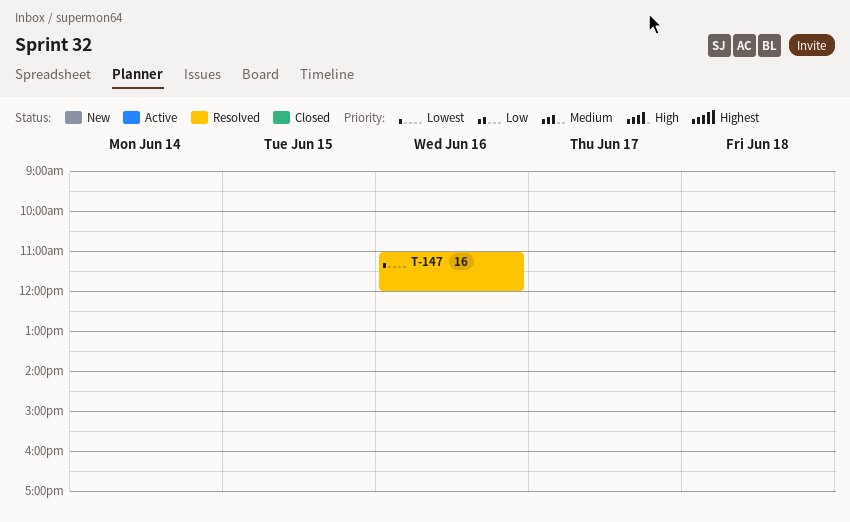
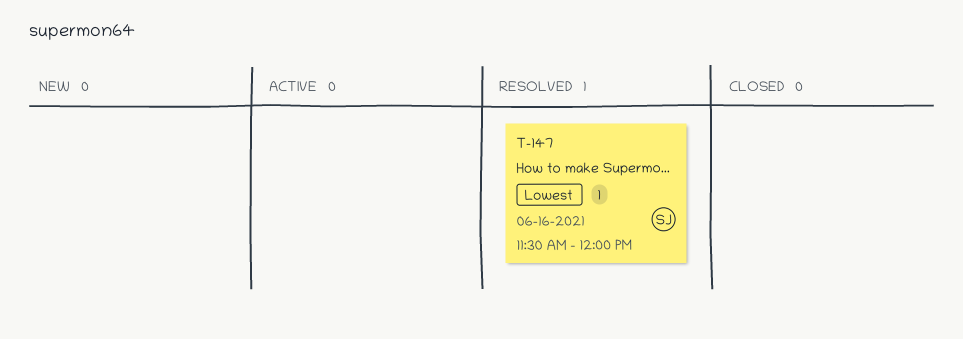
T-147, estimate: 16 -> 1
T-147, begins: 11:00 -> 11:30

